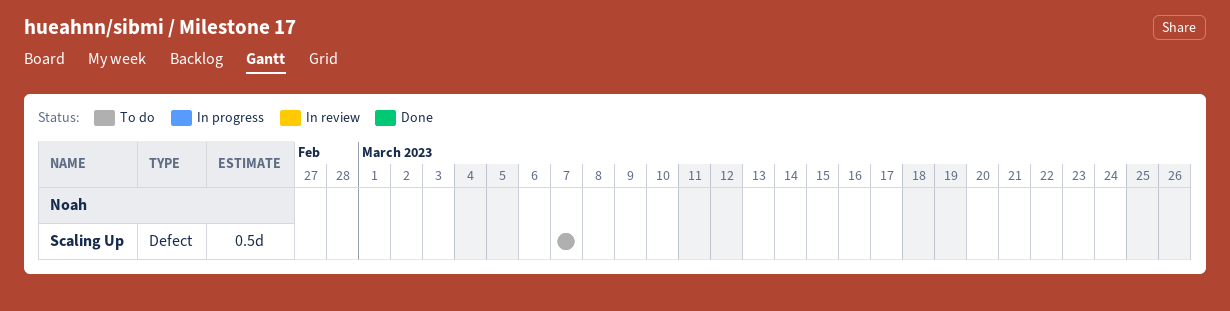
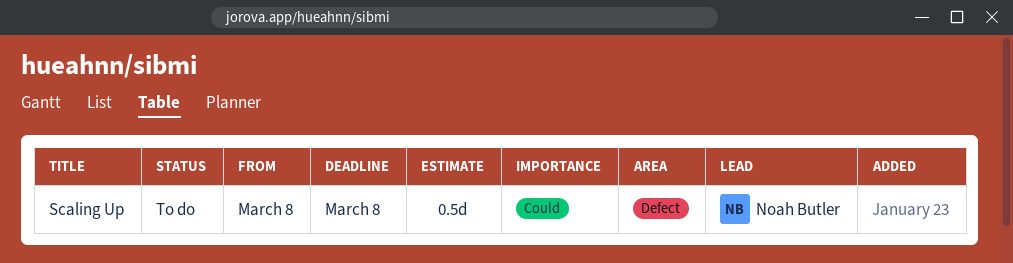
Scaling Up, start: Mar 7 -> Mar 8
Scaling Up, due: Mar 7 -> Mar 8

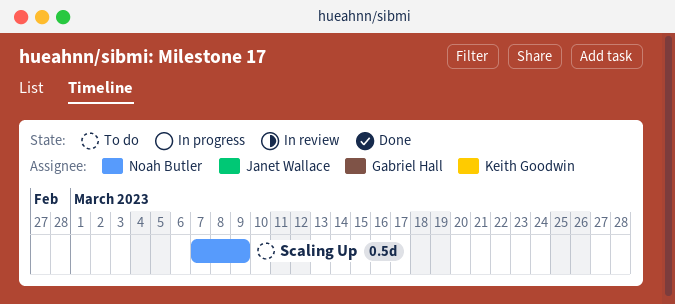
Scaling Up, start: Mar 8 -> Mar 7
Scaling Up, due: Mar 8 -> Mar 9

